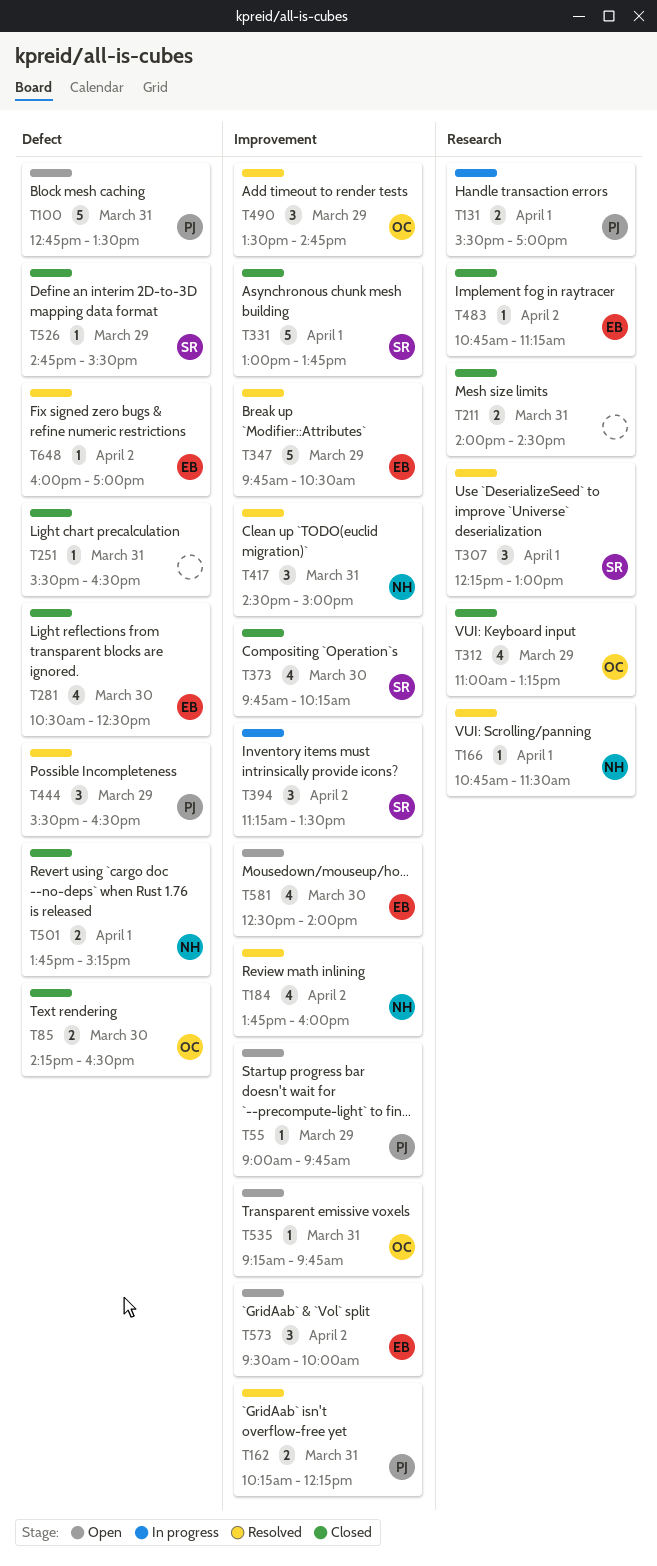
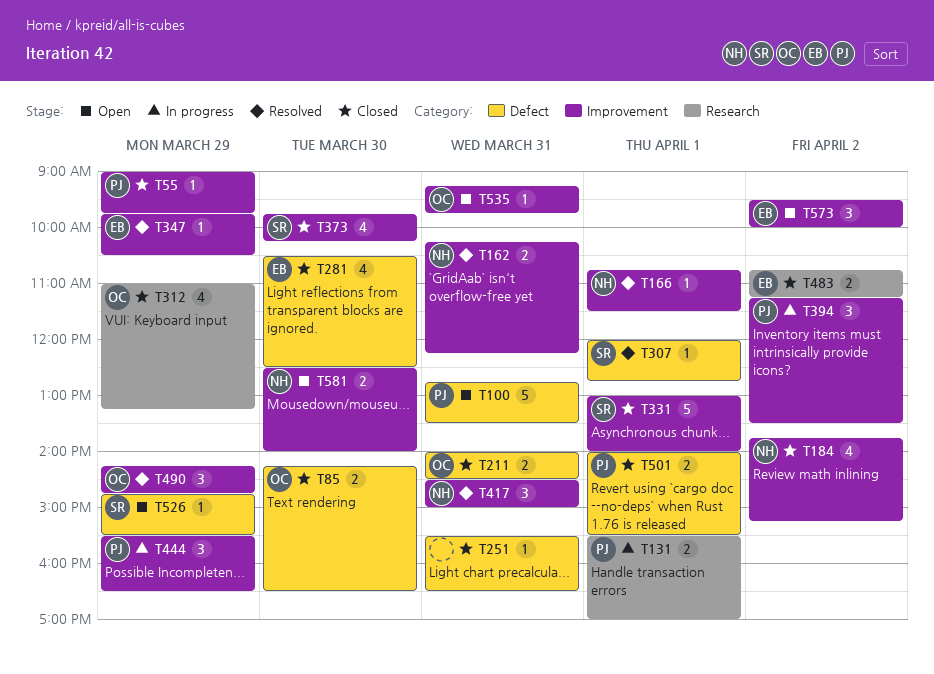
T55, status: Open -> Closed
T162, owner: PJ -> NH
T166, label: Research -> Improvement
T184, status: Resolved -> Closed
T184, ends: 16:00 -> 15:15
T211, owner: none -> OC
T211, label: Research -> Defect
T307, label: Research -> Defect
T307, estimate: 3 -> 1
T307, begins: 12:15 -> 12:00
T307, ends: 13:00 -> 12:45
T331, ends: 13:45 -> 14:00
T347, estimate: 5 -> 1
T394, owner: SR -> PJ
T444, status: Resolved -> In progress
T444, label: Defect -> Improvement
T483, estimate: 1 -> 2
T490, begins: 13:30 -> 14:15
T501, owner: NH -> PJ
T501, begins: 13:45 -> 14:00
T501, ends: 15:15 -> 15:30
T526, status: Closed -> Open
T581, owner: EB -> NH
T581, estimate: 4 -> 2
T648: present -> none

